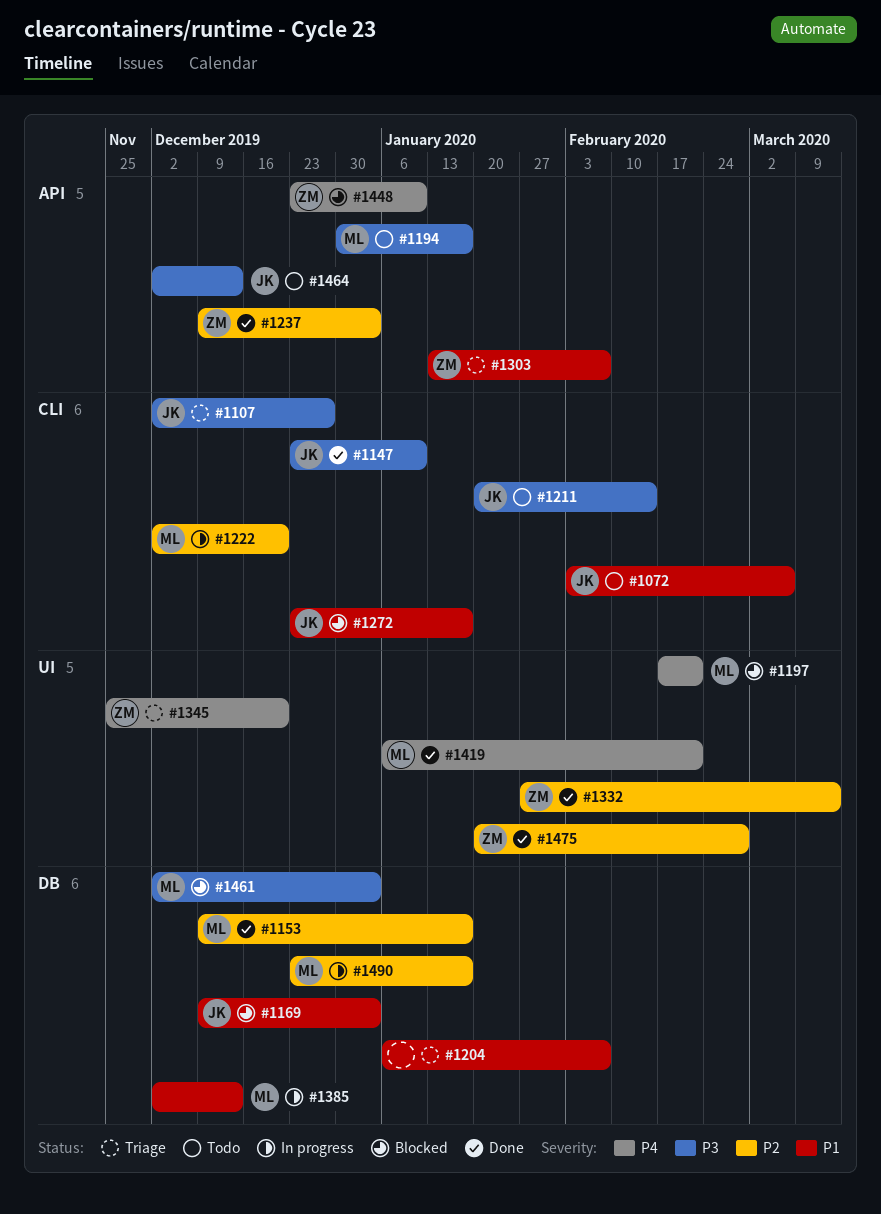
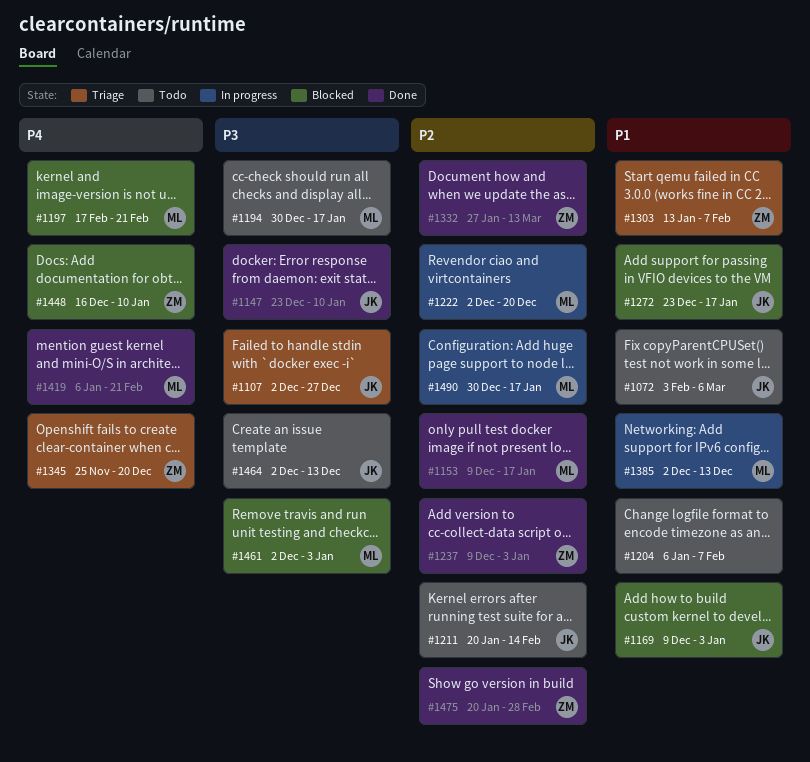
#1204, status: Triage -> Todo
#1211, priority: P3 -> P2
#1448, start: Dec 23 -> Dec 16
#1490, start: Dec 23 -> Dec 30

